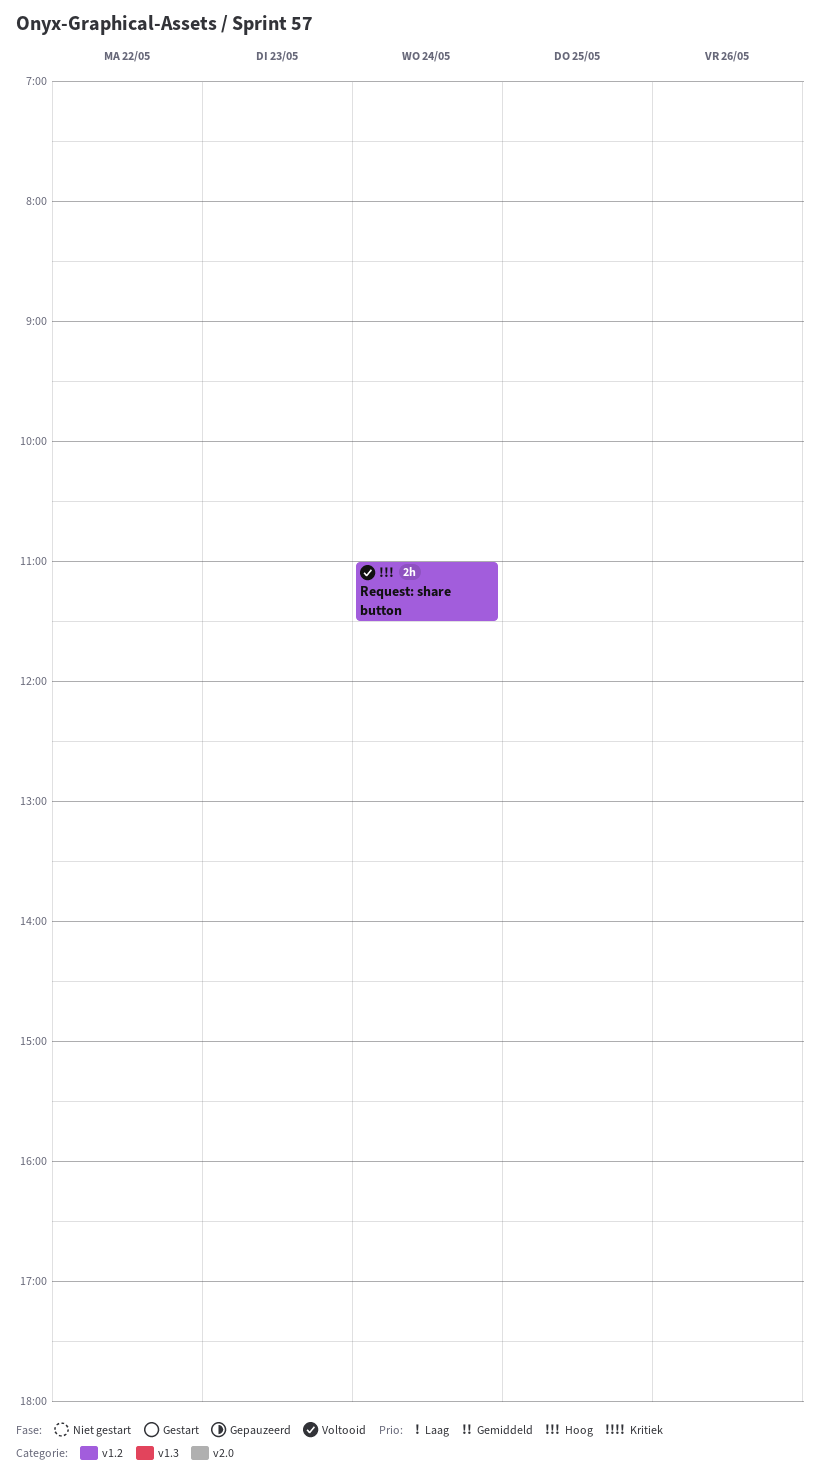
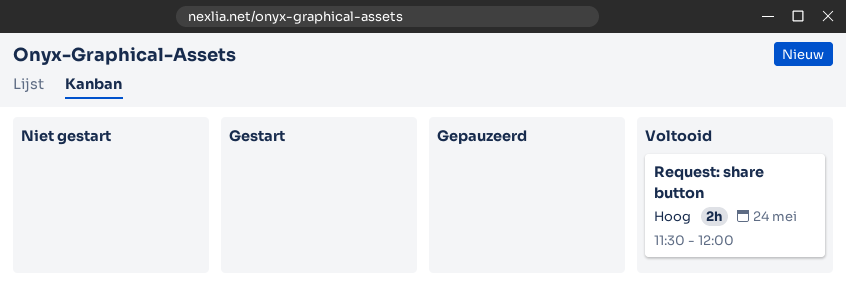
Request: share button, begins: 11:00 -> 11:30
Request: share button, ends: 11:30 -> 12:00

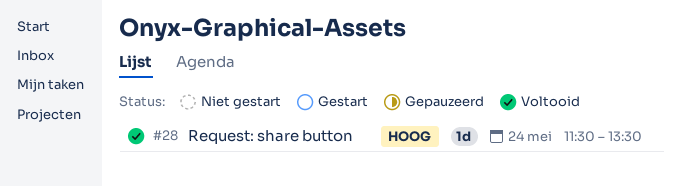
Request: share button, estimate: 2h -> 1d
Request: share button, ends: 12:00 -> 13:30

